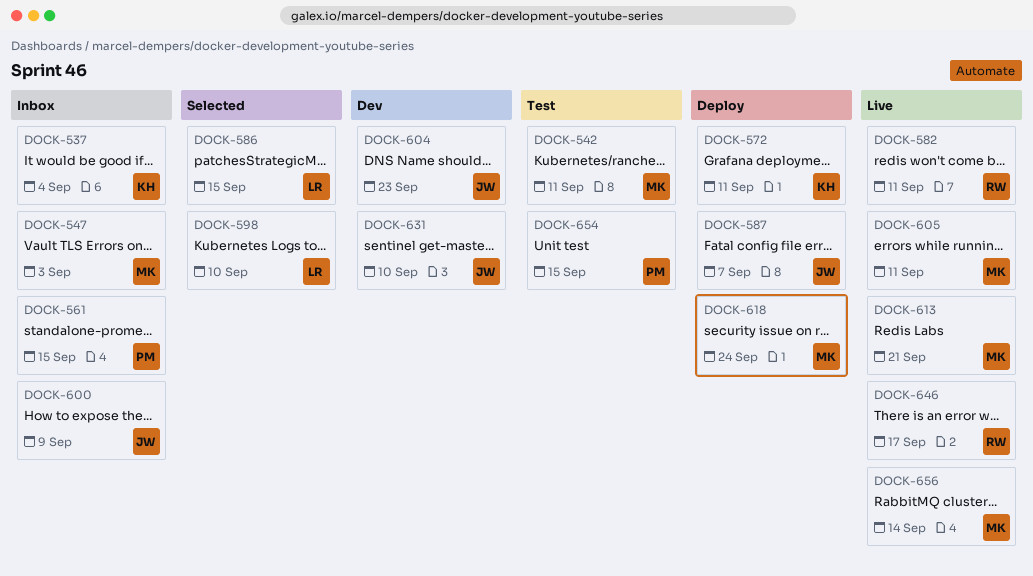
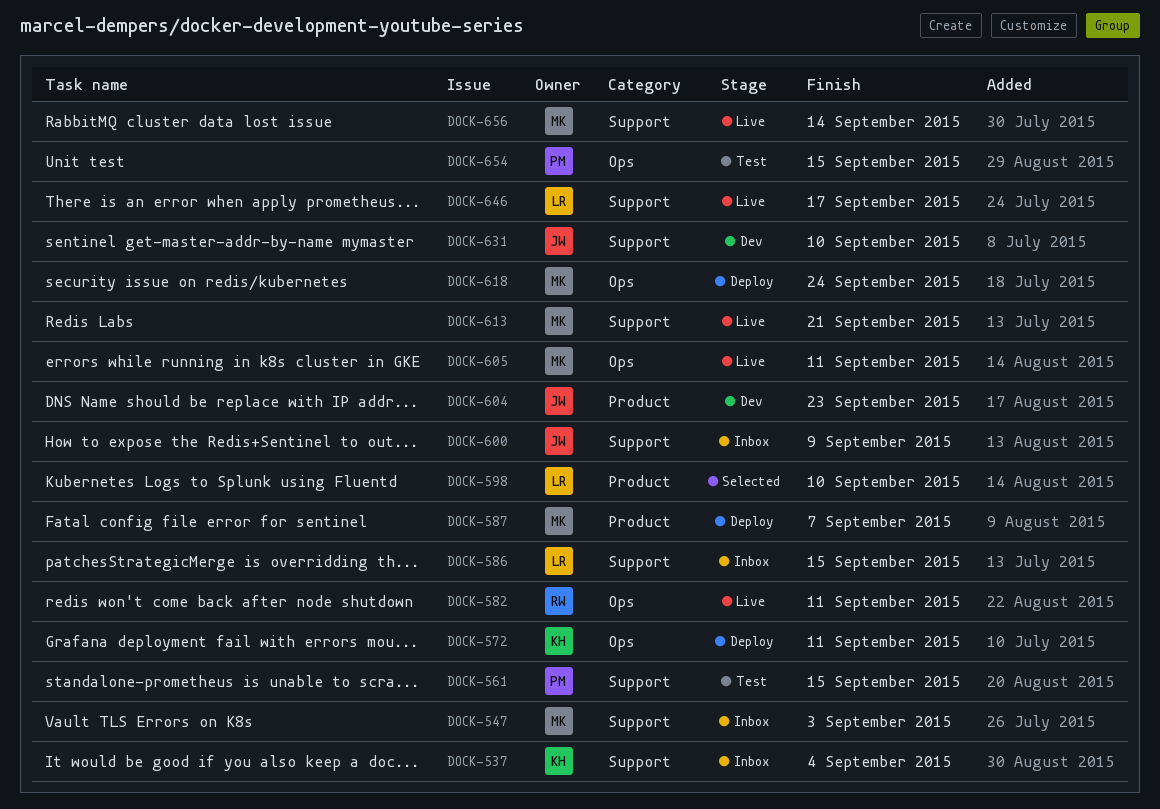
DOCK-542: present -> none
DOCK-561, status: Inbox -> Test
DOCK-586, status: Selected -> Inbox
DOCK-587, owner: JW -> MK
DOCK-646, owner: RW -> LR

